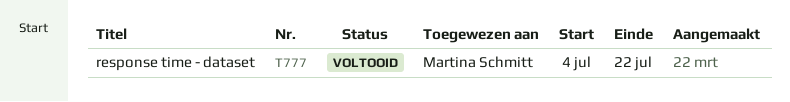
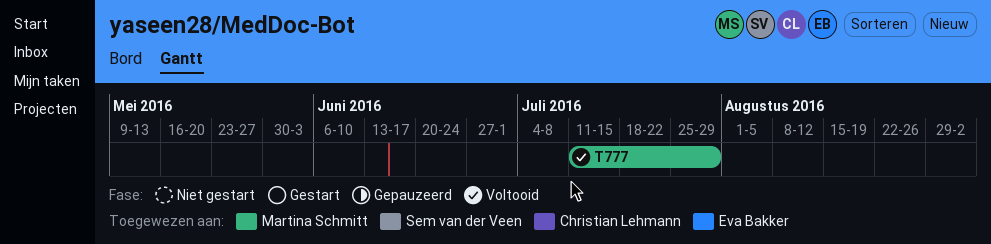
T777, start: Jul 4 -> Jul 11
T777, due: Jul 22 -> Jul 29

